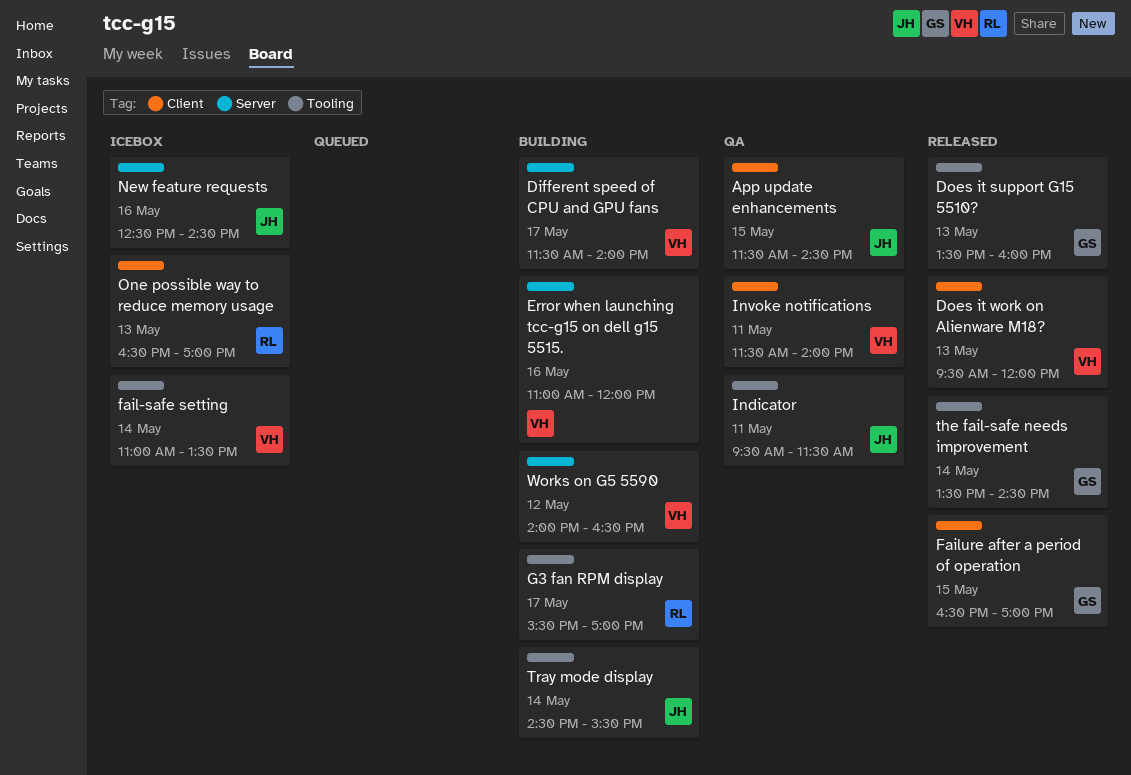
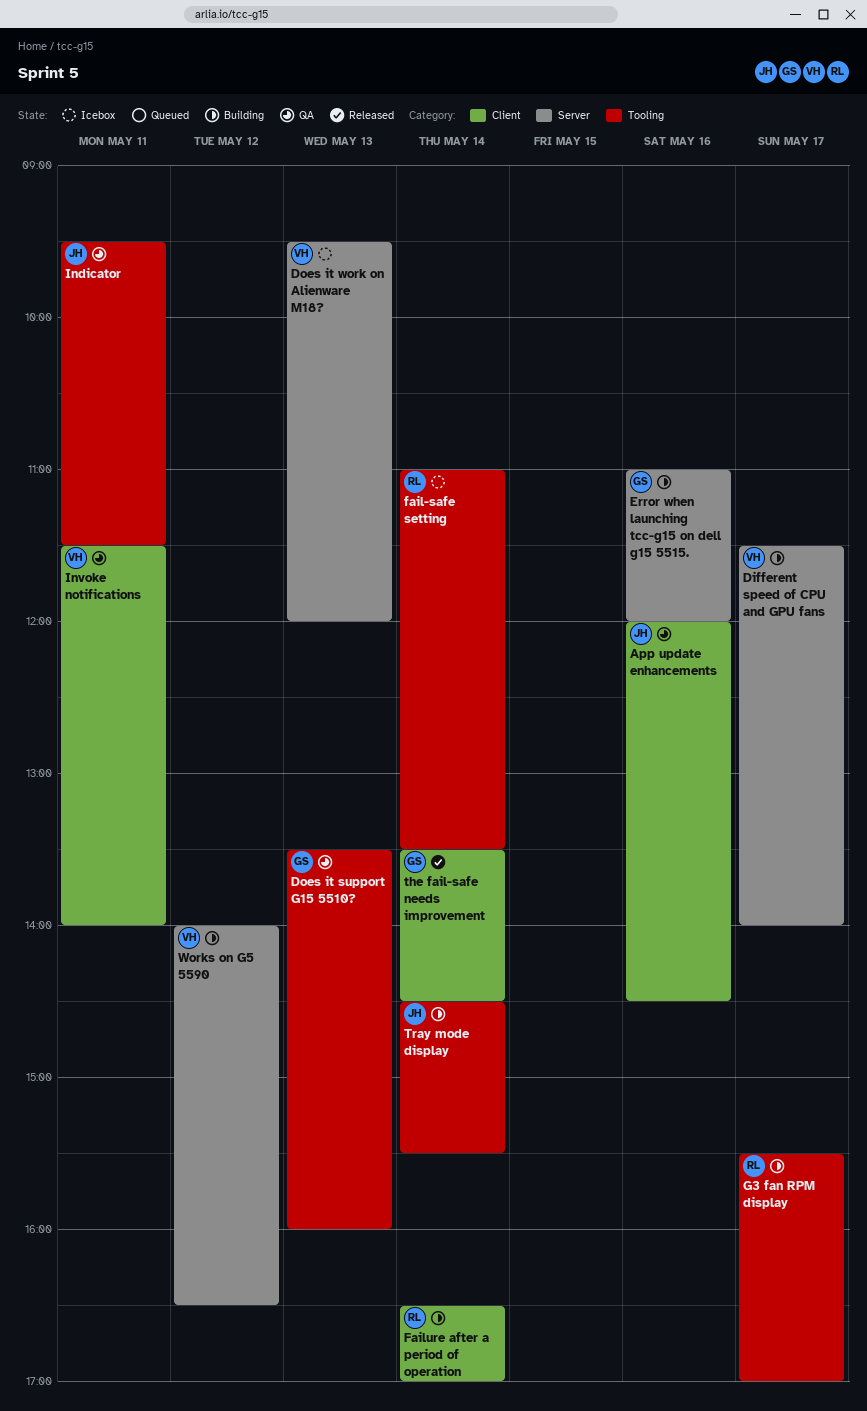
App update enhancements, day: May 15 -> May 16
App update enhancements, begins: 11:30 -> 12:00
Does it support G15 5510?, status: Released -> QA
Does it work on Alienware M18?, status: Released -> Icebox
Does it work on Alienware M18?, label: Client -> Server
Error when launching tcc-g15 on dell g15 5515., owner: VH -> GS
fail-safe setting, owner: VH -> RL
Failure after a period of operation, status: Released -> Building
Failure after a period of operation, owner: GS -> RL
Failure after a period of operation, day: May 15 -> May 14
New feature requests: present -> none
One possible way to reduce memory usage: present -> none
the fail-safe needs improvement, label: Tooling -> Client

